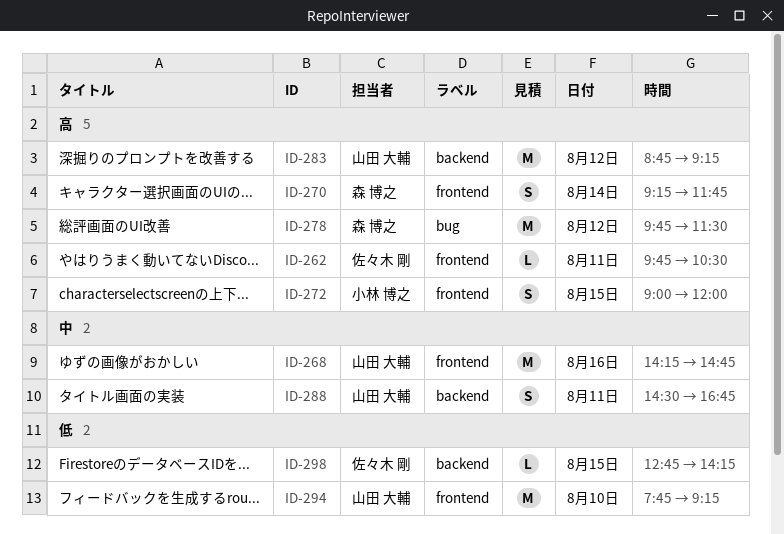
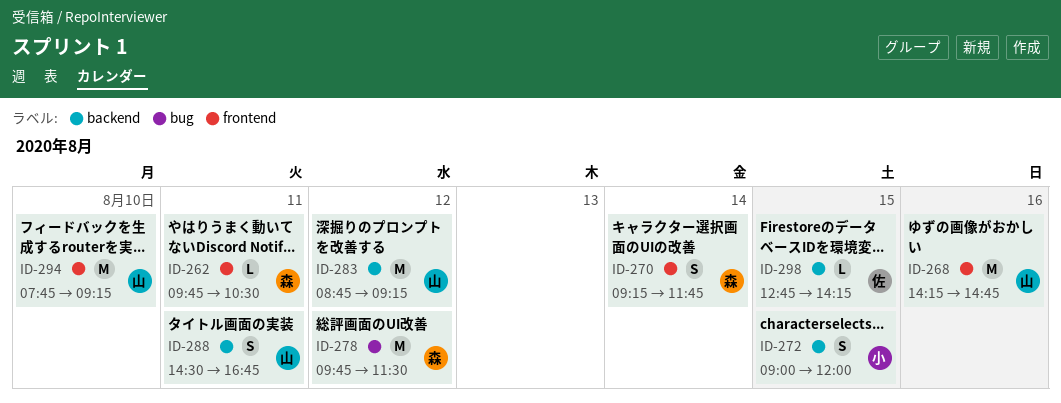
ID-262, owner: 佐々木 剛 -> 森 博之
ID-272, label: frontend -> backend

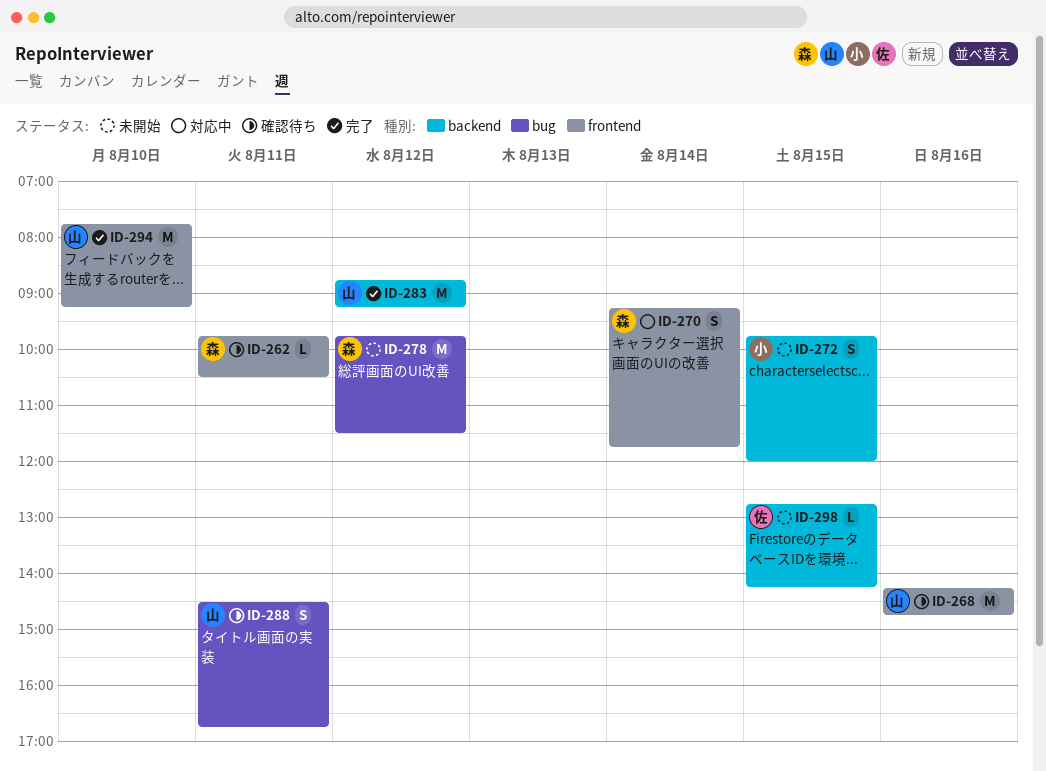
ID-272, begins: 09:00 -> 09:45
ID-288, label: backend -> bug

